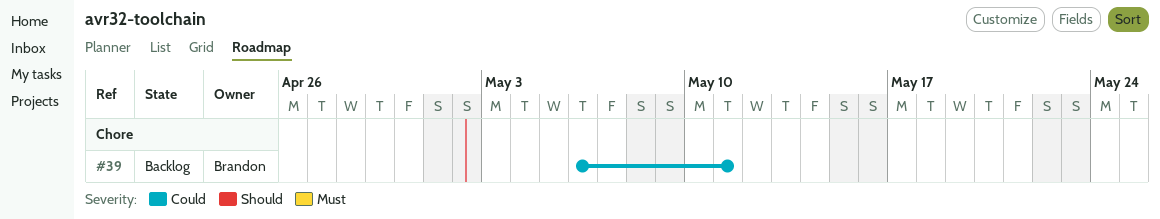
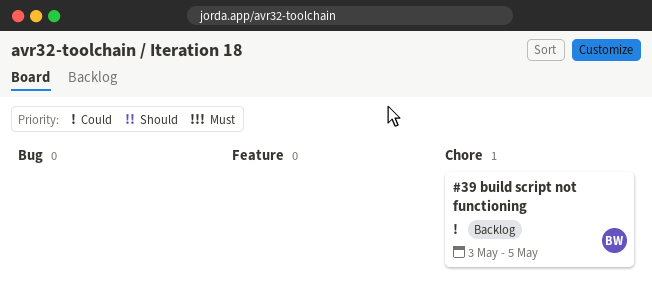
#39, start: May 6 -> May 3
#39, due: May 11 -> May 5

